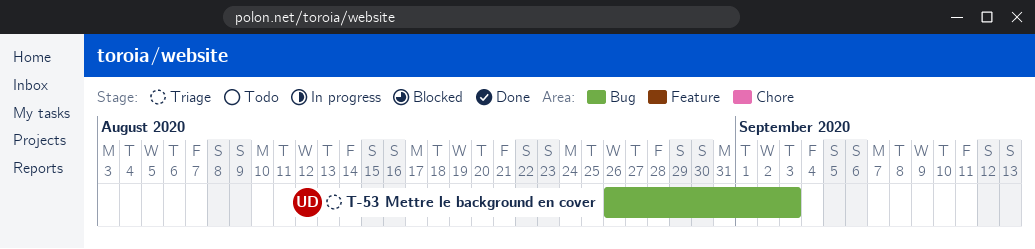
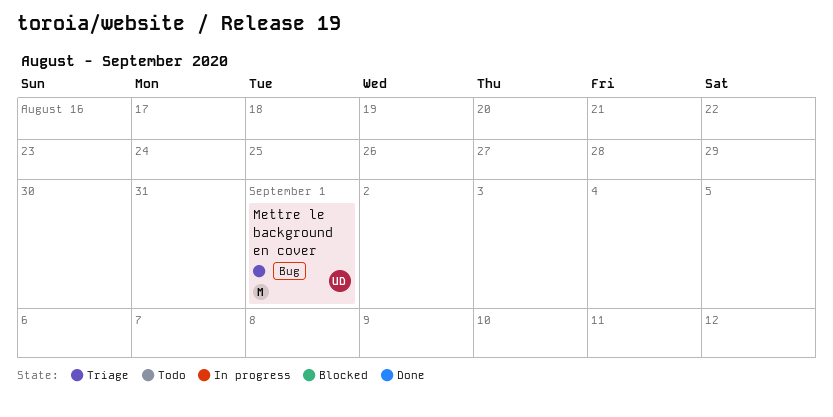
Mettre le background en cover, due: Sep 3 -> Sep 1

